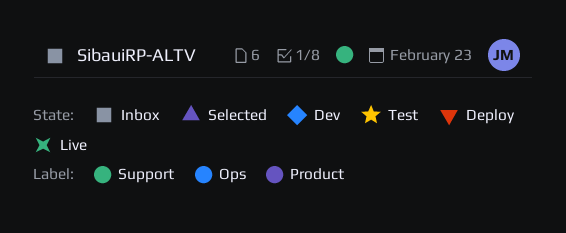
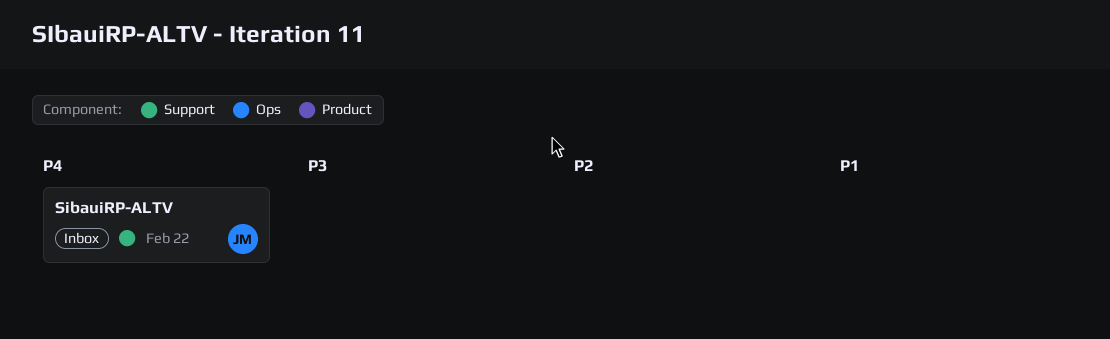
SibauiRP-ALTV, due: Feb 23 -> Feb 22

